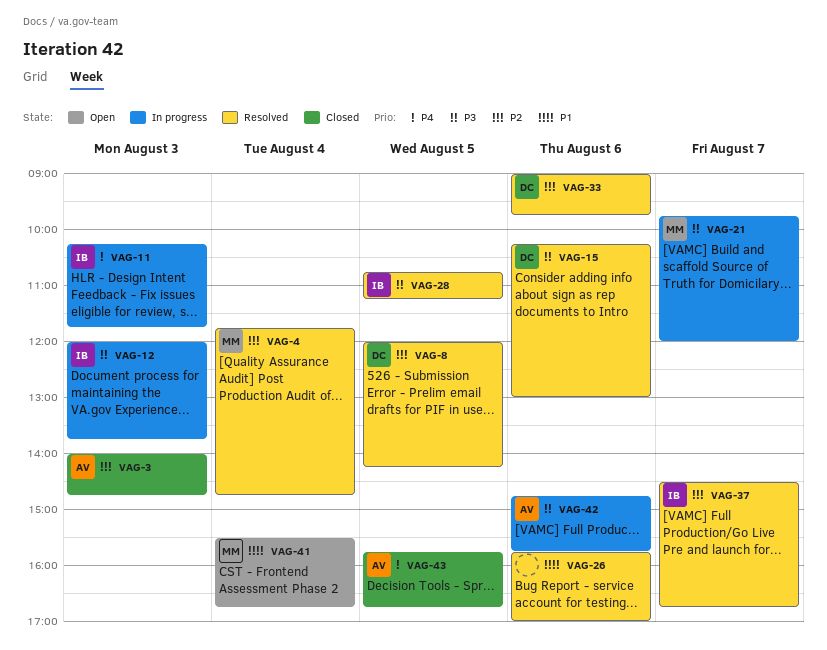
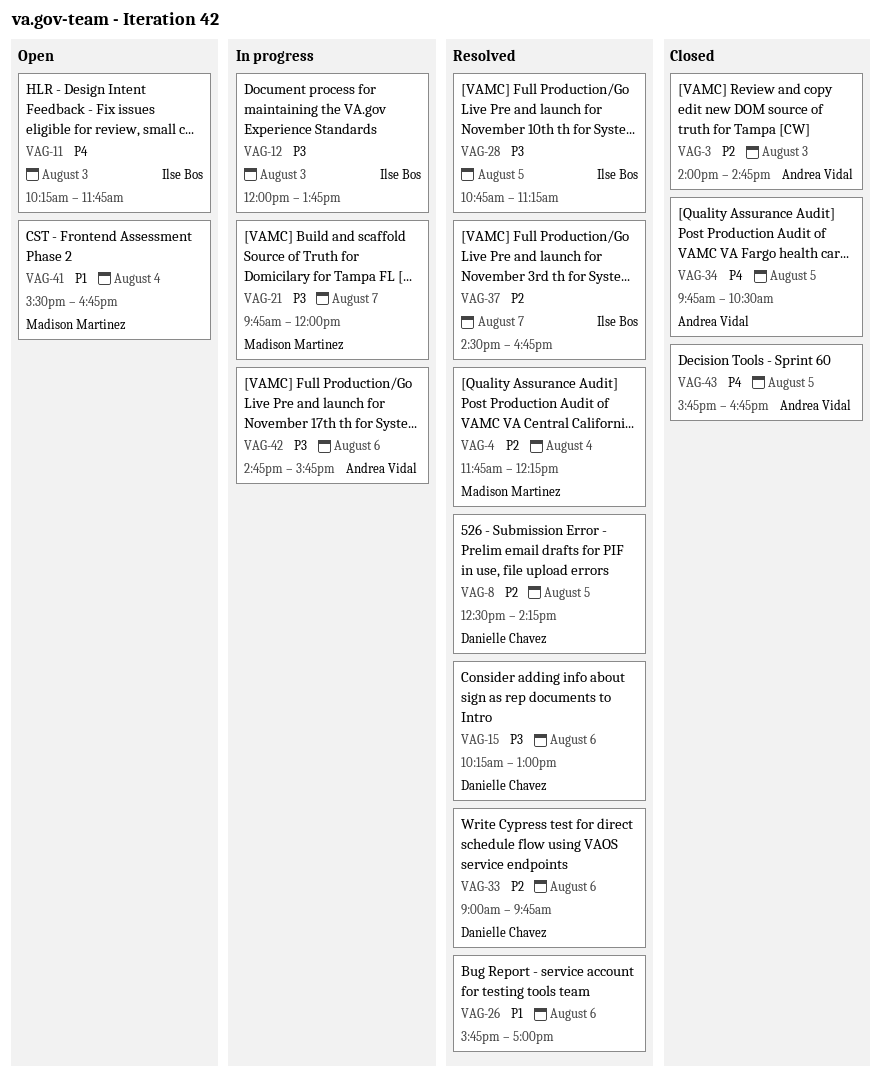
VAG-4, ends: 14:45 -> 12:15
VAG-8, begins: 12:00 -> 12:30
VAG-11, status: In progress -> Open
VAG-34: none -> present

